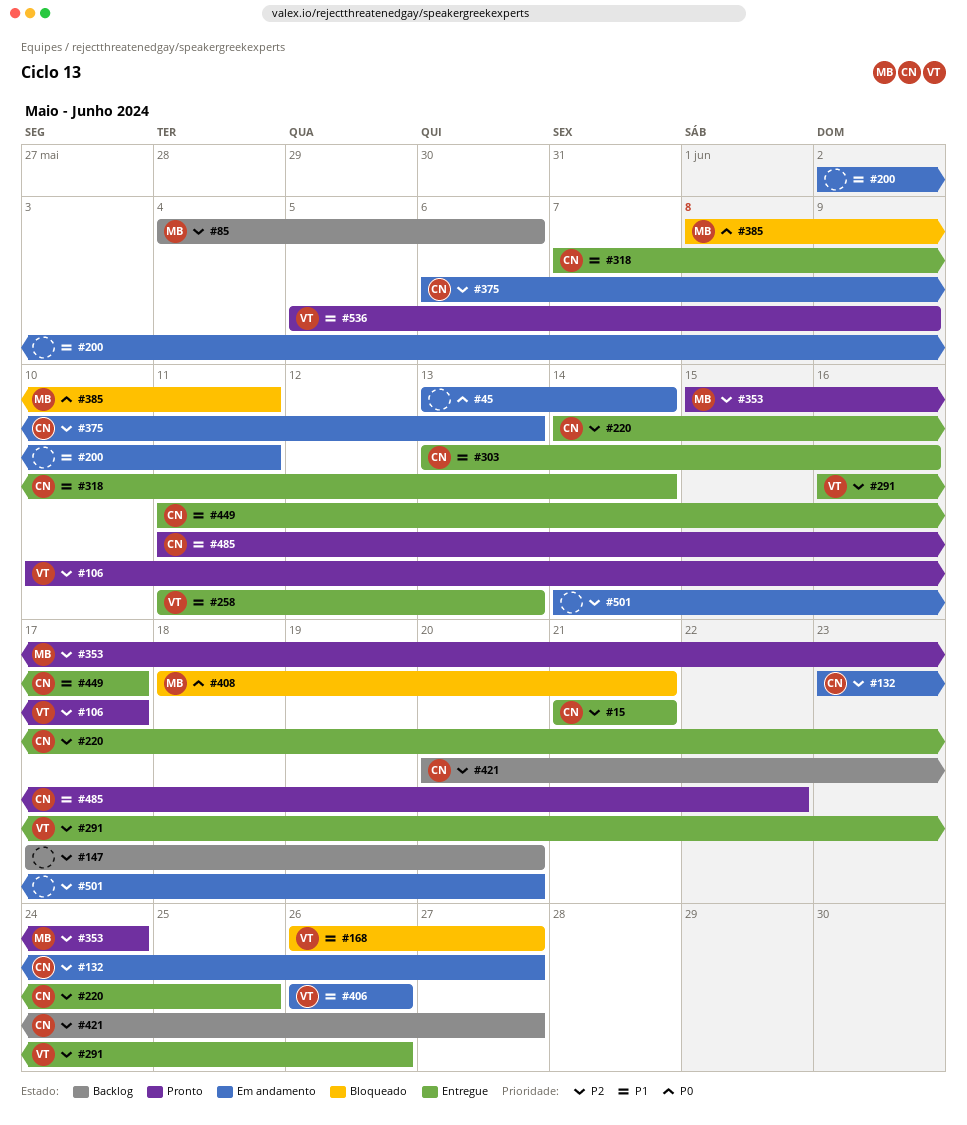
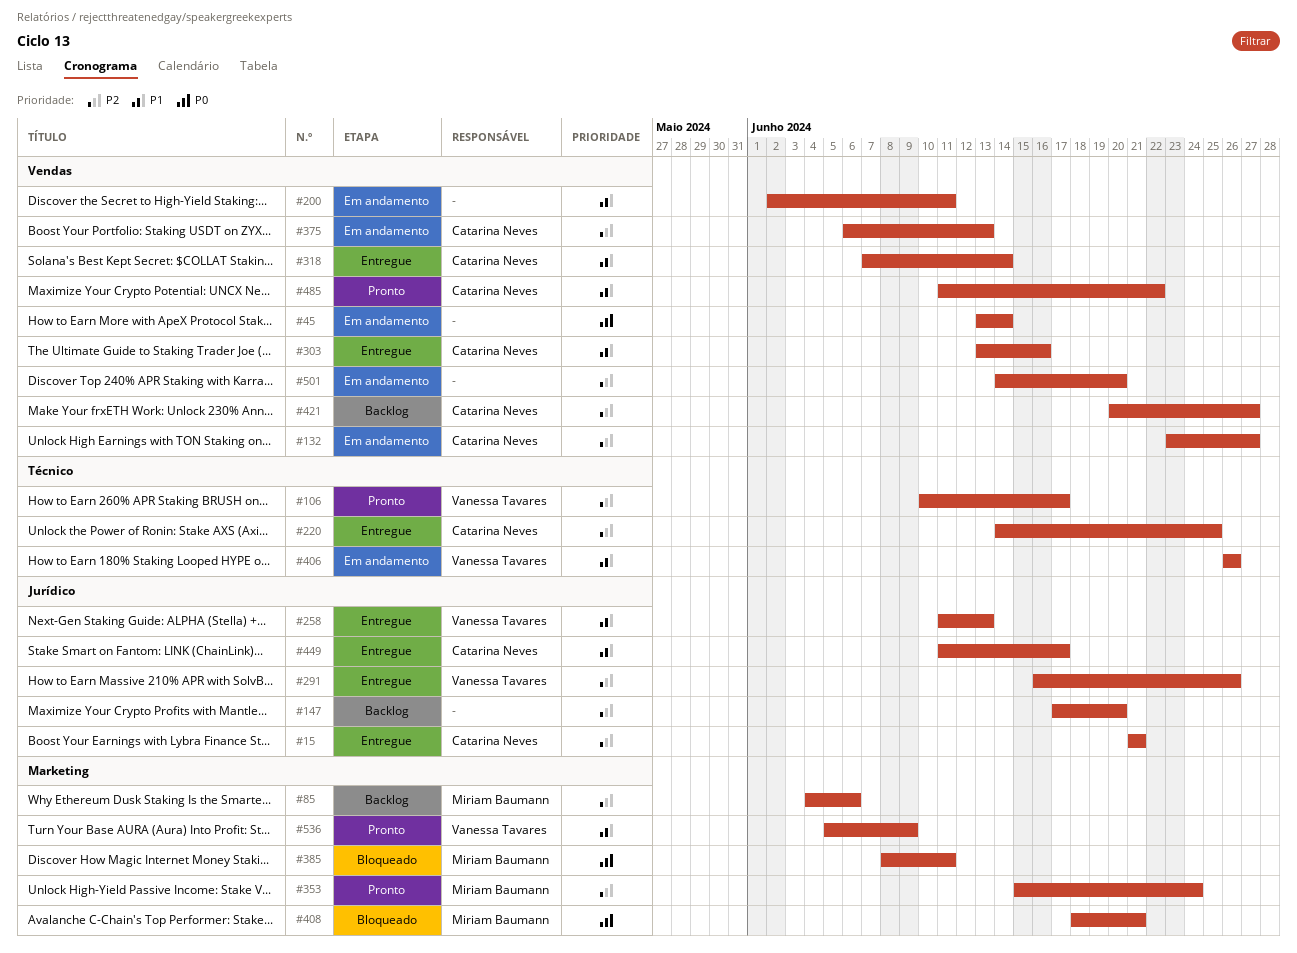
#168: present -> none

